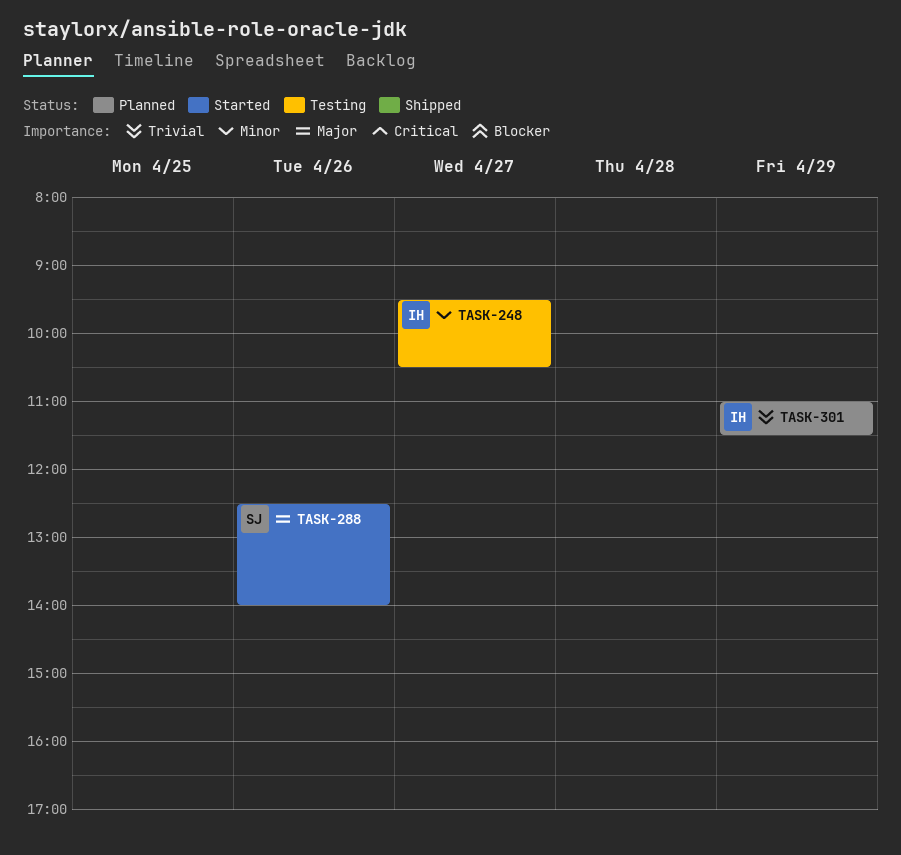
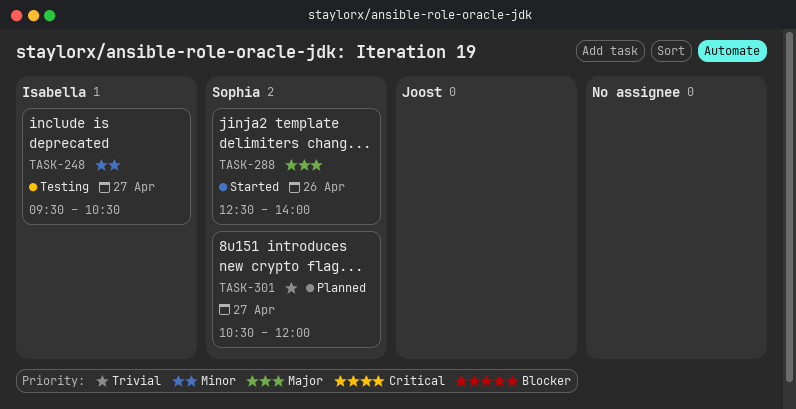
TASK-301, owner: Isabella -> Sophia
TASK-301, day: Apr 29 -> Apr 27
TASK-301, begins: 11:00 -> 10:30
TASK-301, ends: 11:30 -> 12:00

